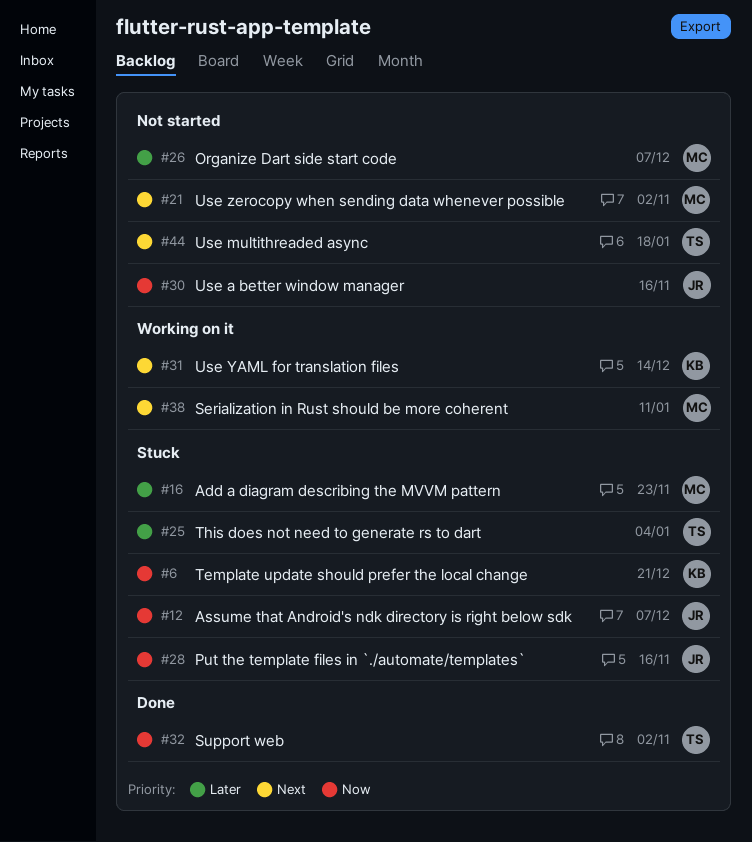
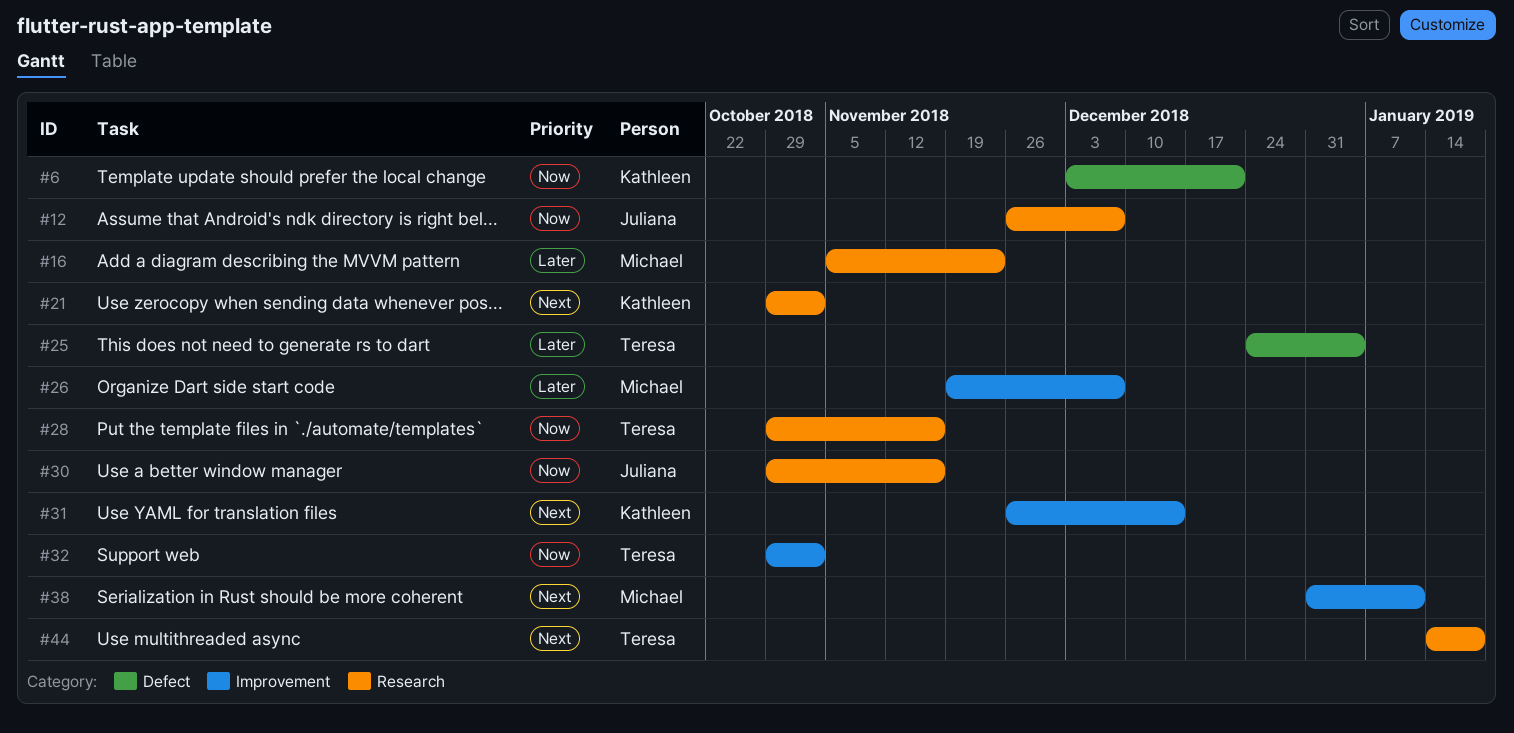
#21, owner: Michael -> Kathleen
#28, owner: Juliana -> Teresa

